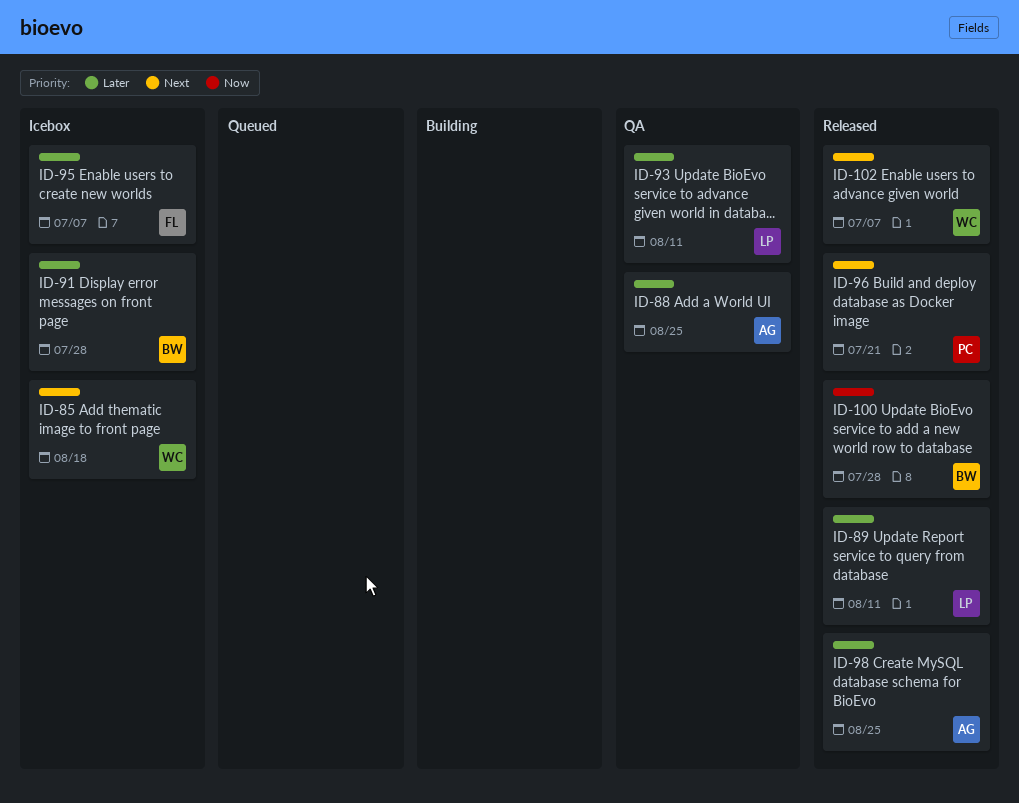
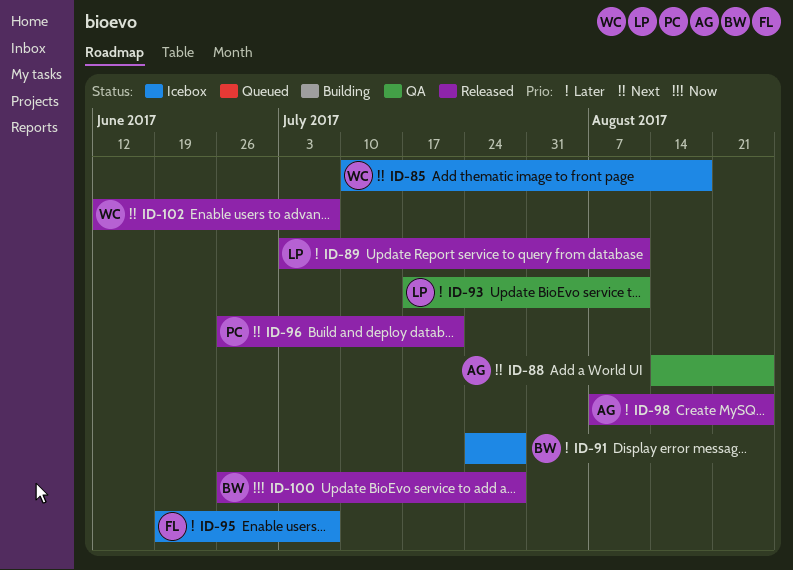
ID-88, priority: Later -> Next

